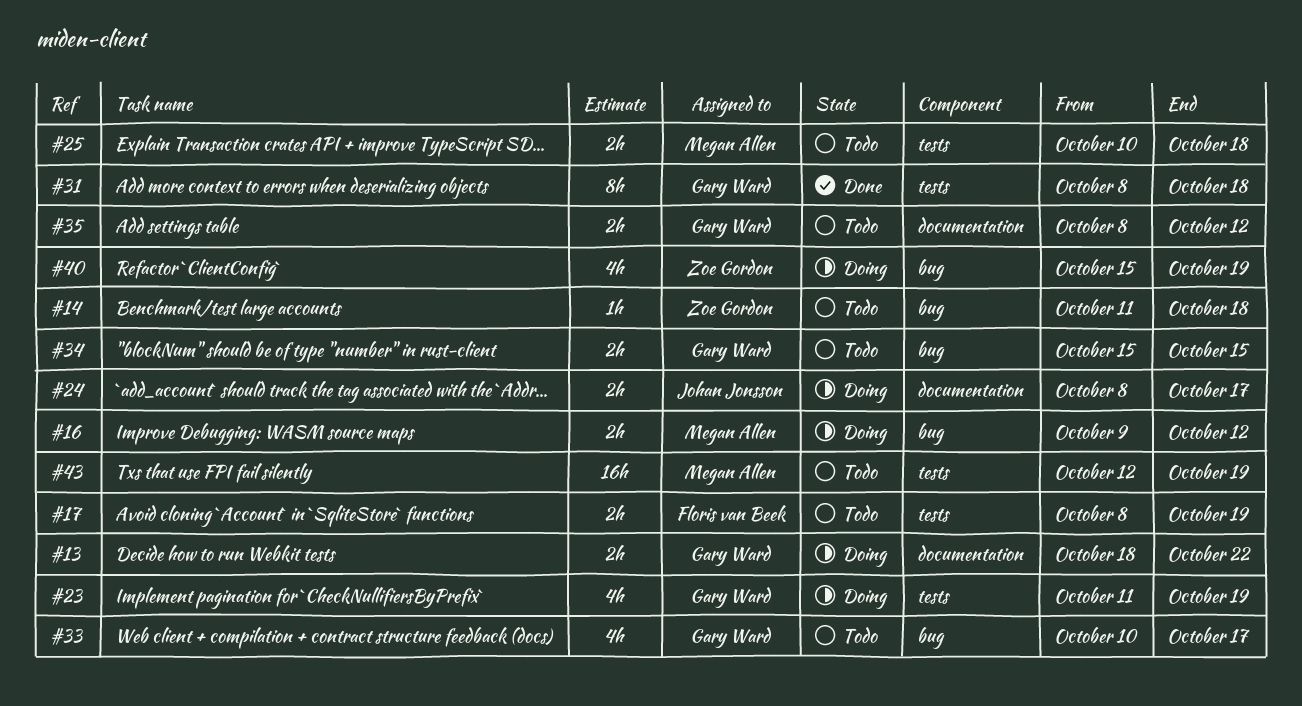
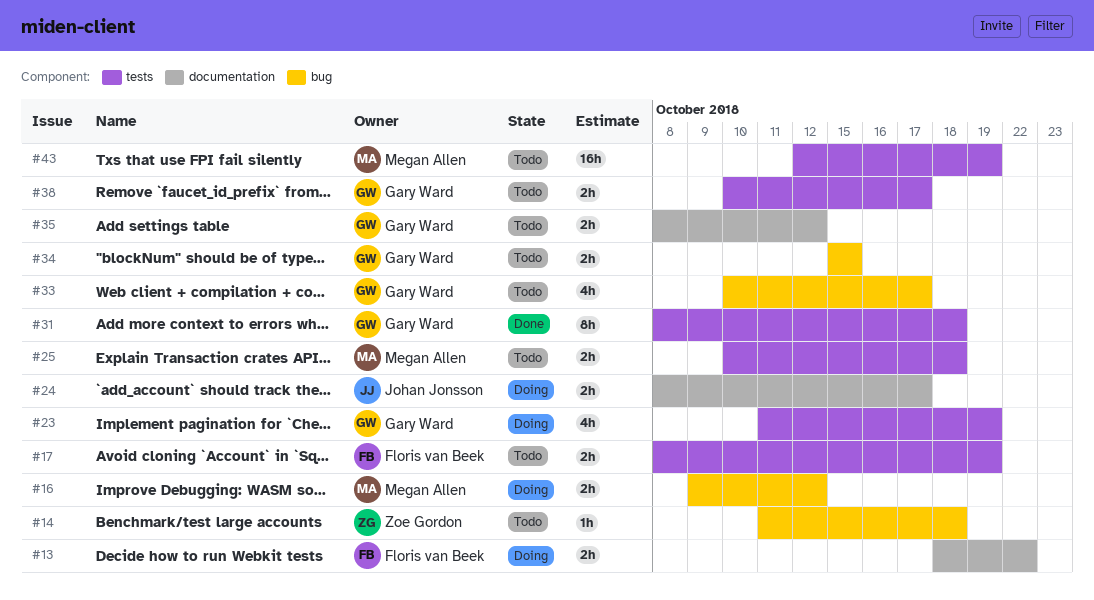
#13, owner: Gary Ward -> Floris van Beek
#38: none -> present
#40: present -> none

